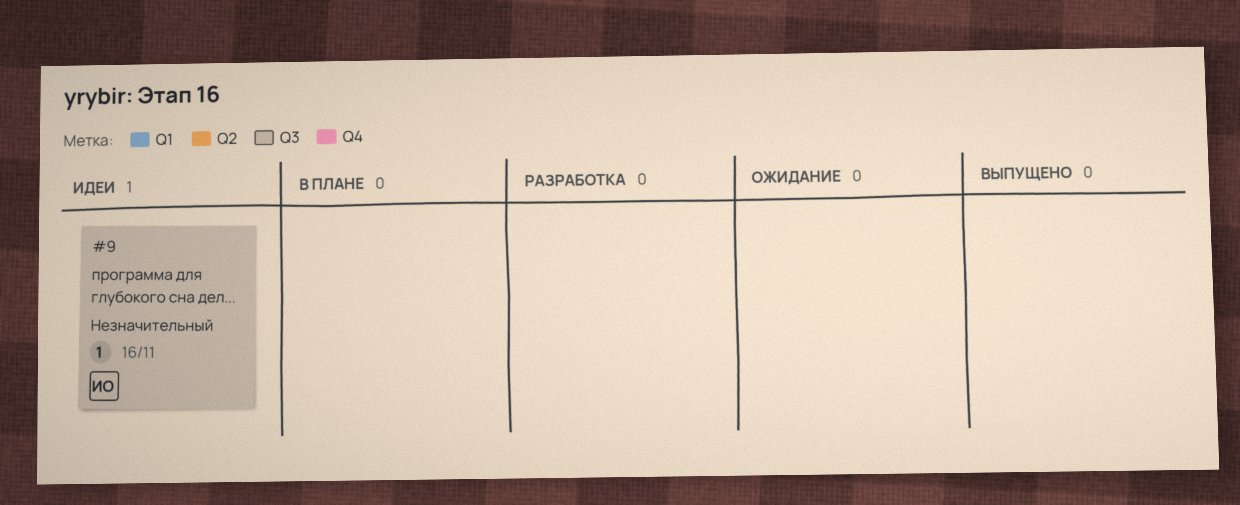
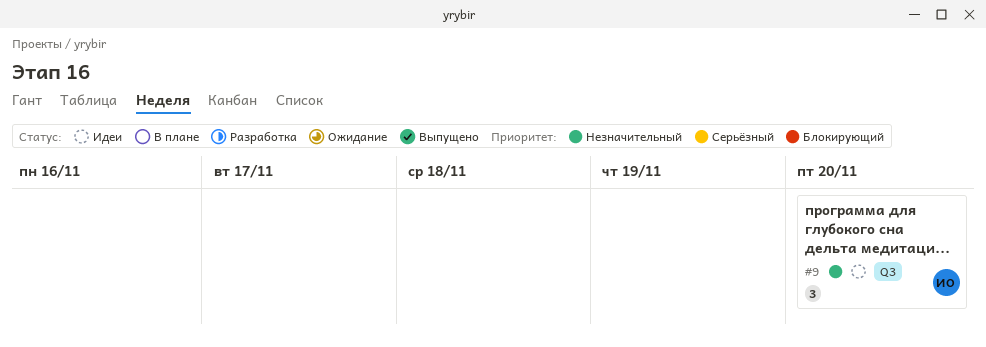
#9, estimate: 1 -> 3
#9, due: Nov 16 -> Nov 20

